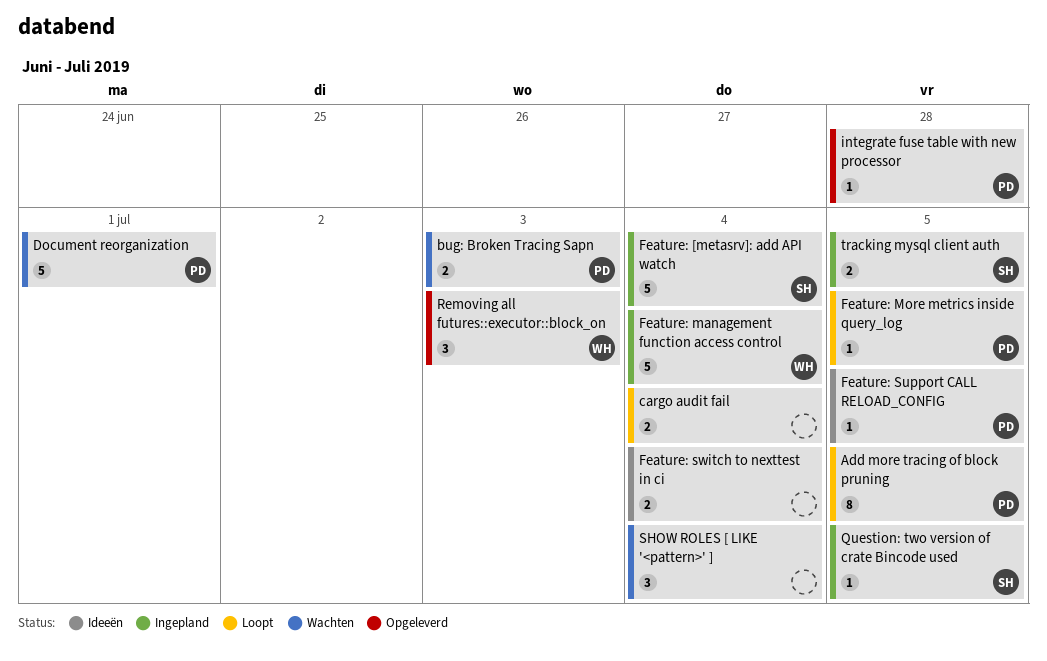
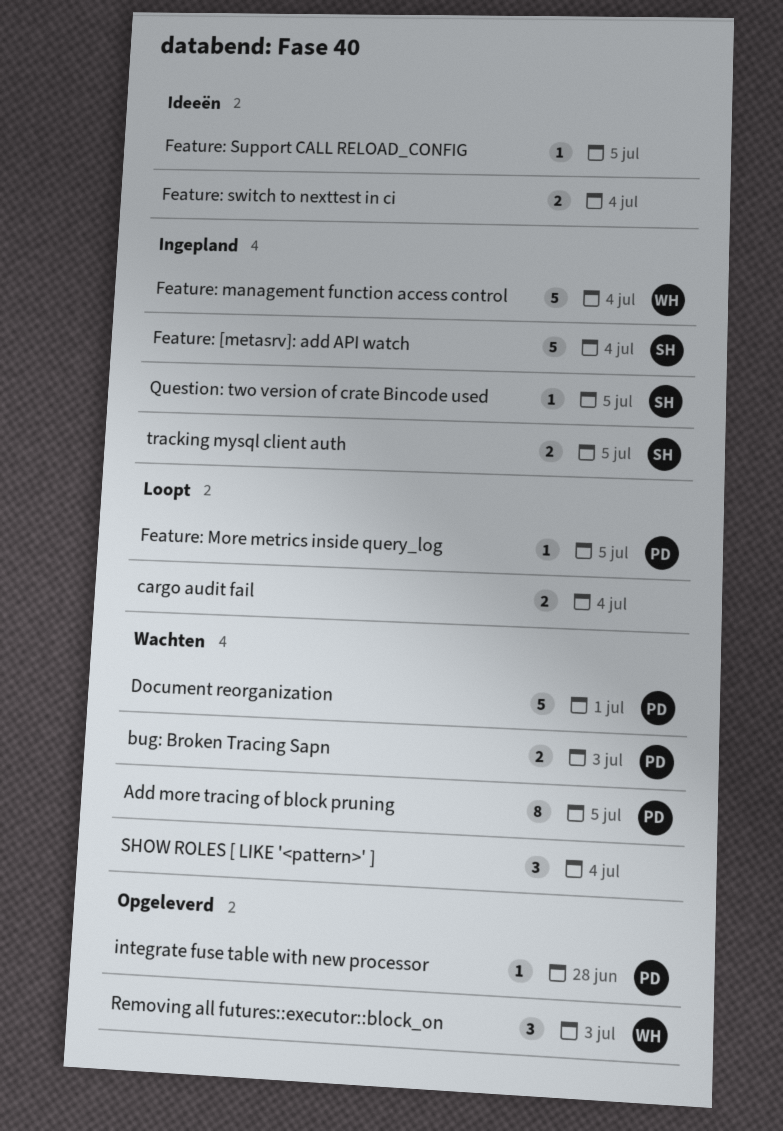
Add more tracing of block pruning, status: Loopt -> Wachten
Feature: Support CALL RELOAD_CONFIG, owner: PD -> none

